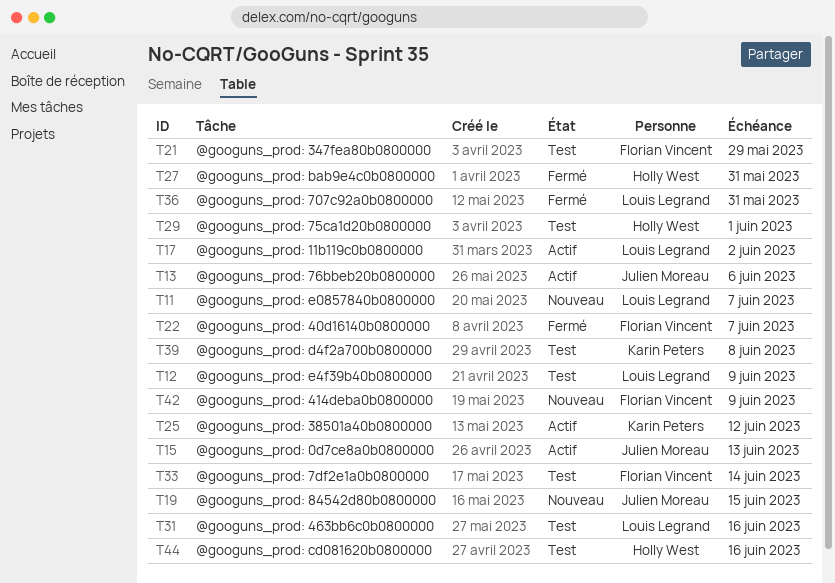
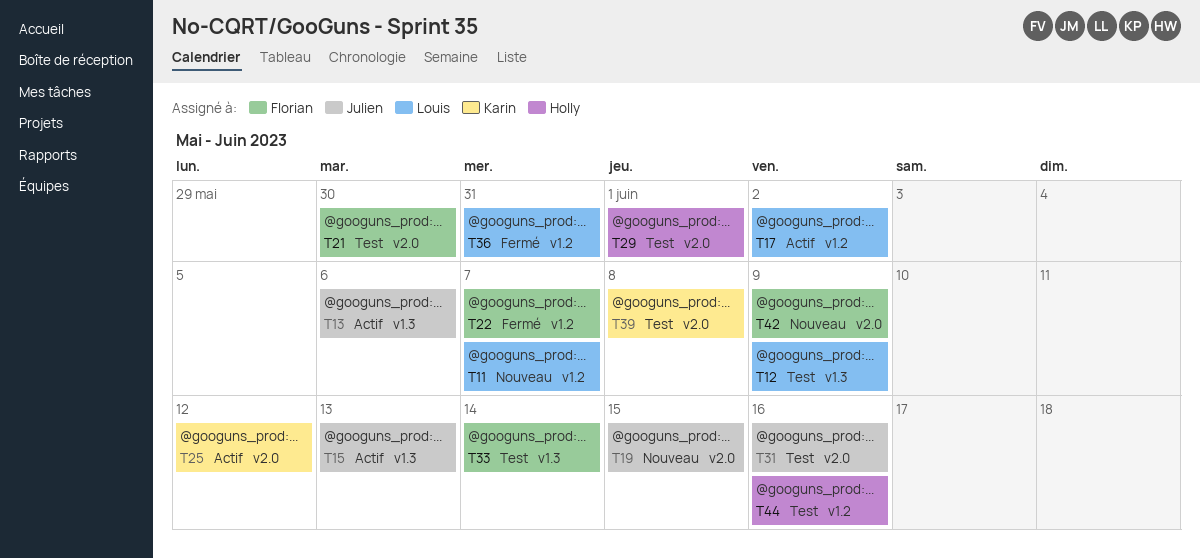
T21, due: May 29 -> May 30
T27: present -> none
T31, owner: Louis Legrand -> Julien Moreau

